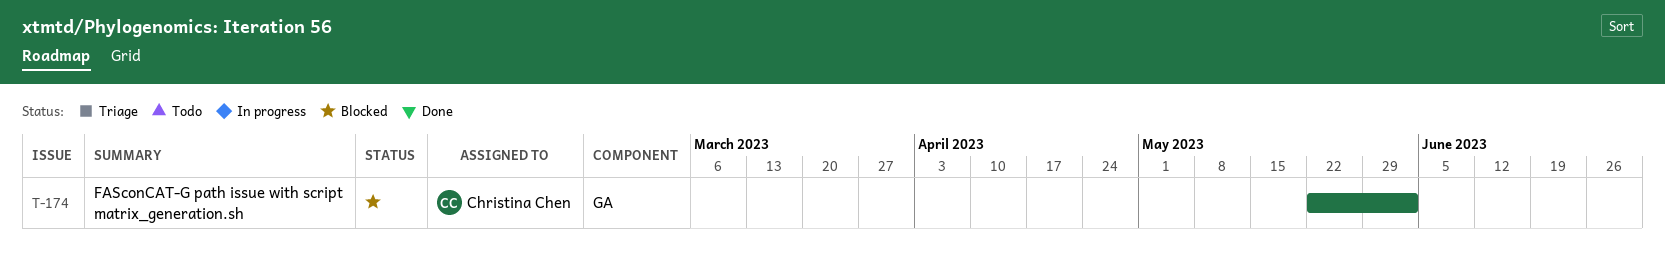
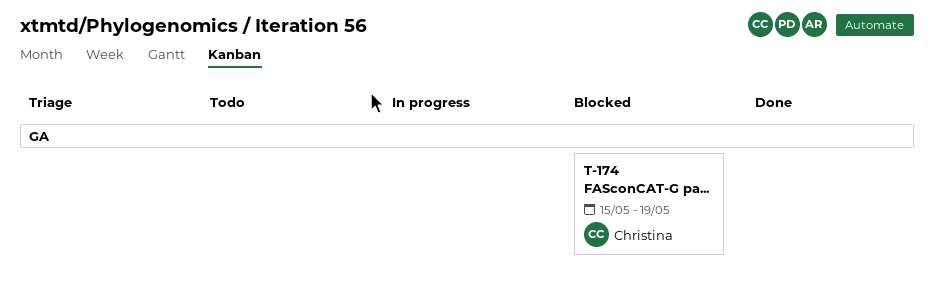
T-174, start: May 22 -> May 15
T-174, due: Jun 2 -> May 19

